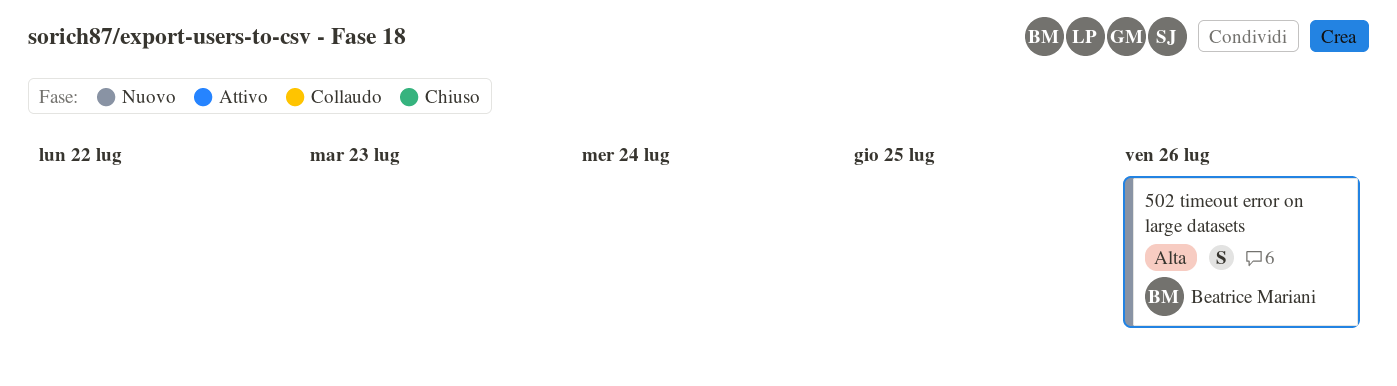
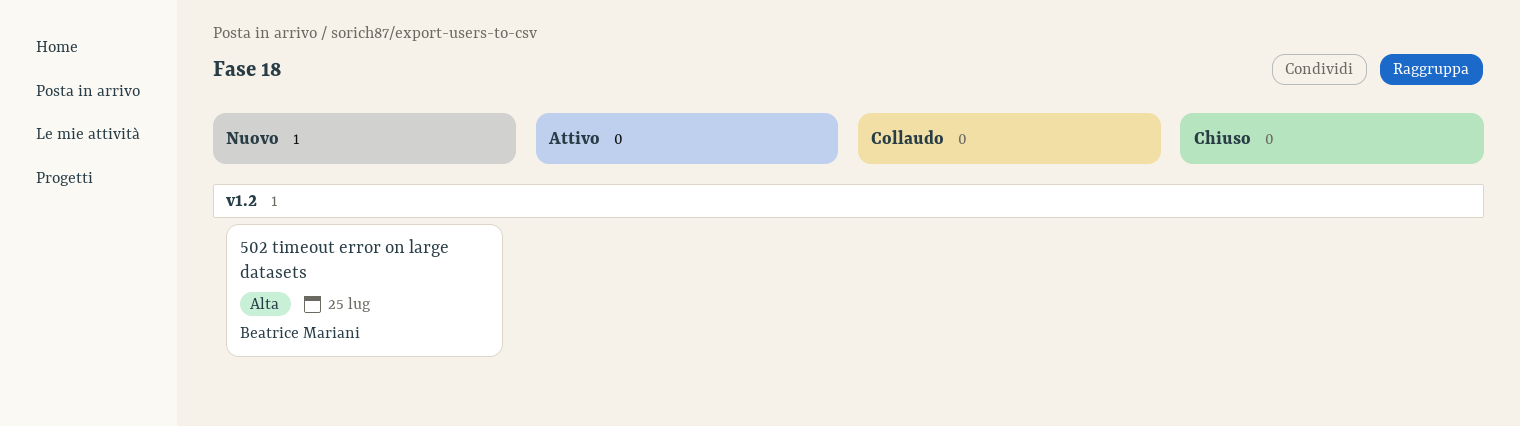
502 timeout error on large datasets, due: Jul 26 -> Jul 25

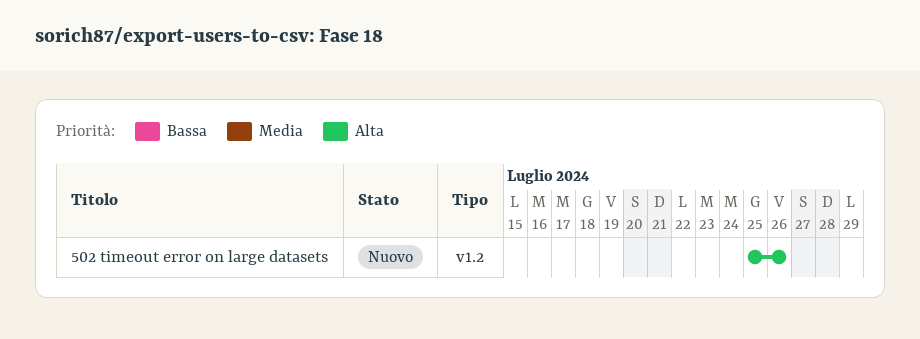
502 timeout error on large datasets, due: Jul 25 -> Jul 26

